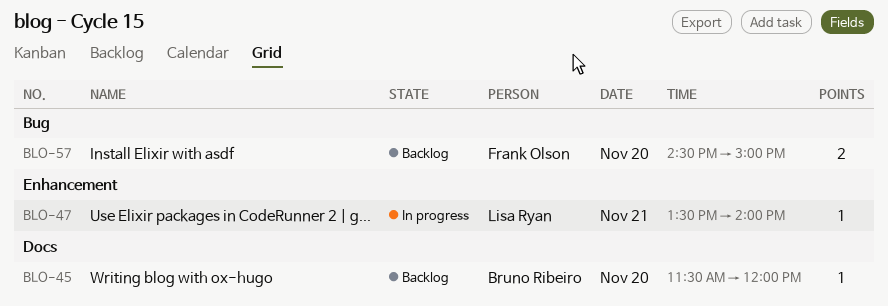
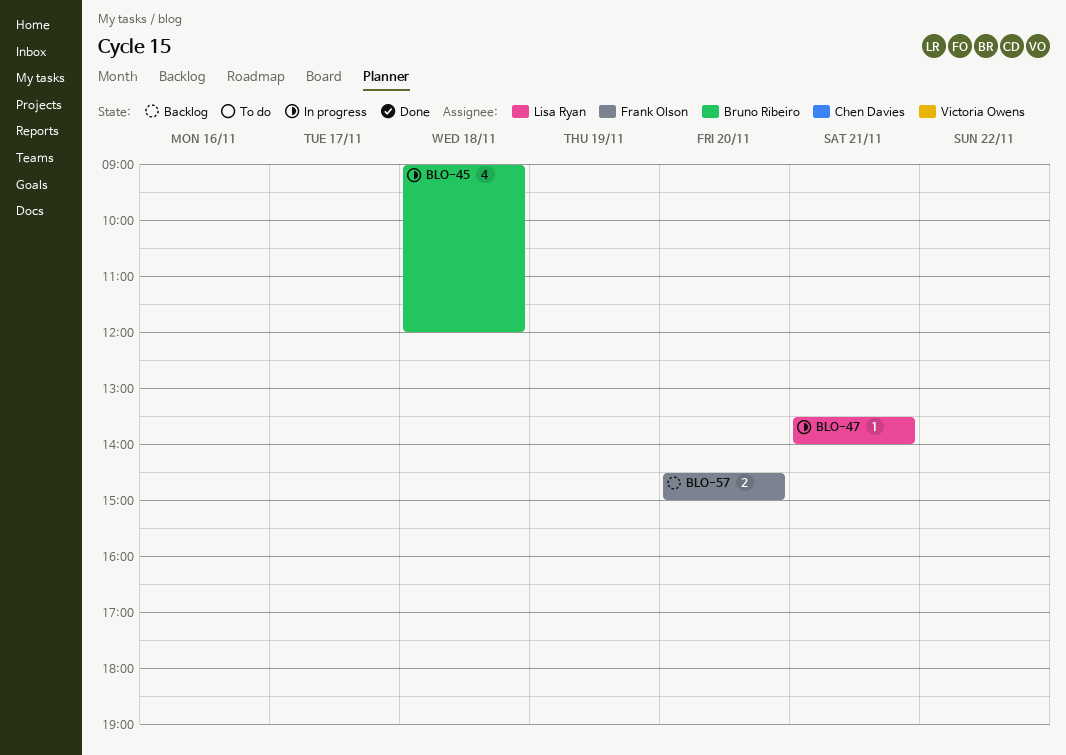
BLO-45, status: Backlog -> In progress
BLO-45, estimate: 1 -> 4
BLO-45, day: Nov 20 -> Nov 18
BLO-45, begins: 11:30 -> 09:00

